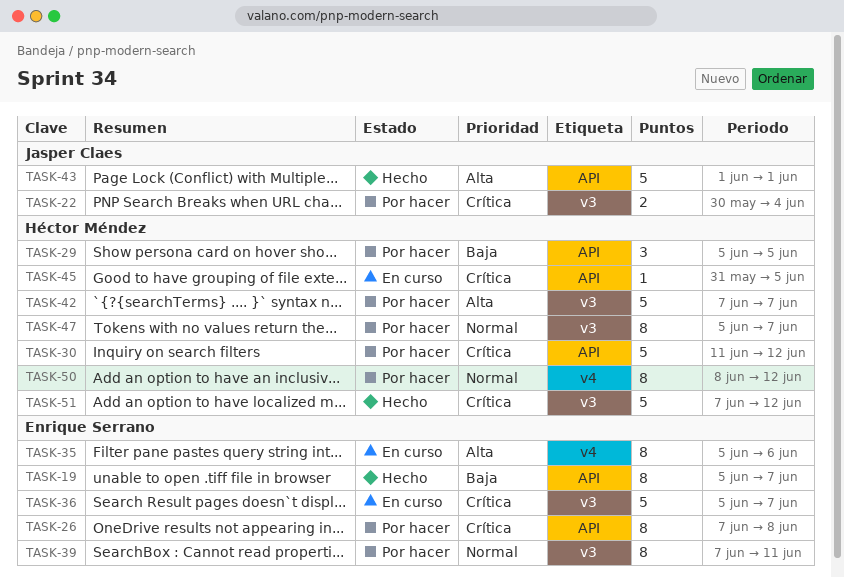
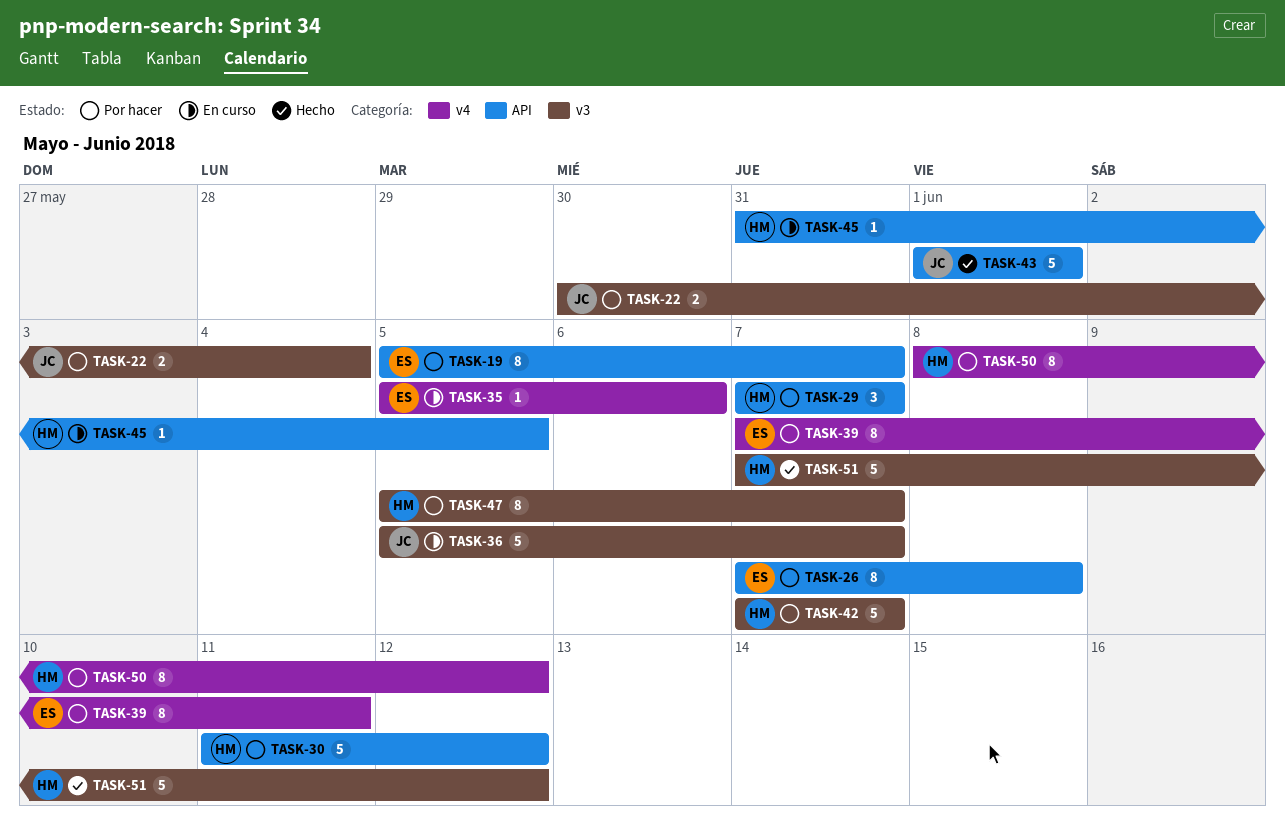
TASK-19, status: Hecho -> Por hacer
TASK-29, start: Jun 5 -> Jun 7
TASK-29, due: Jun 5 -> Jun 7
TASK-35, estimate: 8 -> 1
TASK-36, owner: Enrique Serrano -> Jasper Claes
TASK-39, label: v3 -> v4

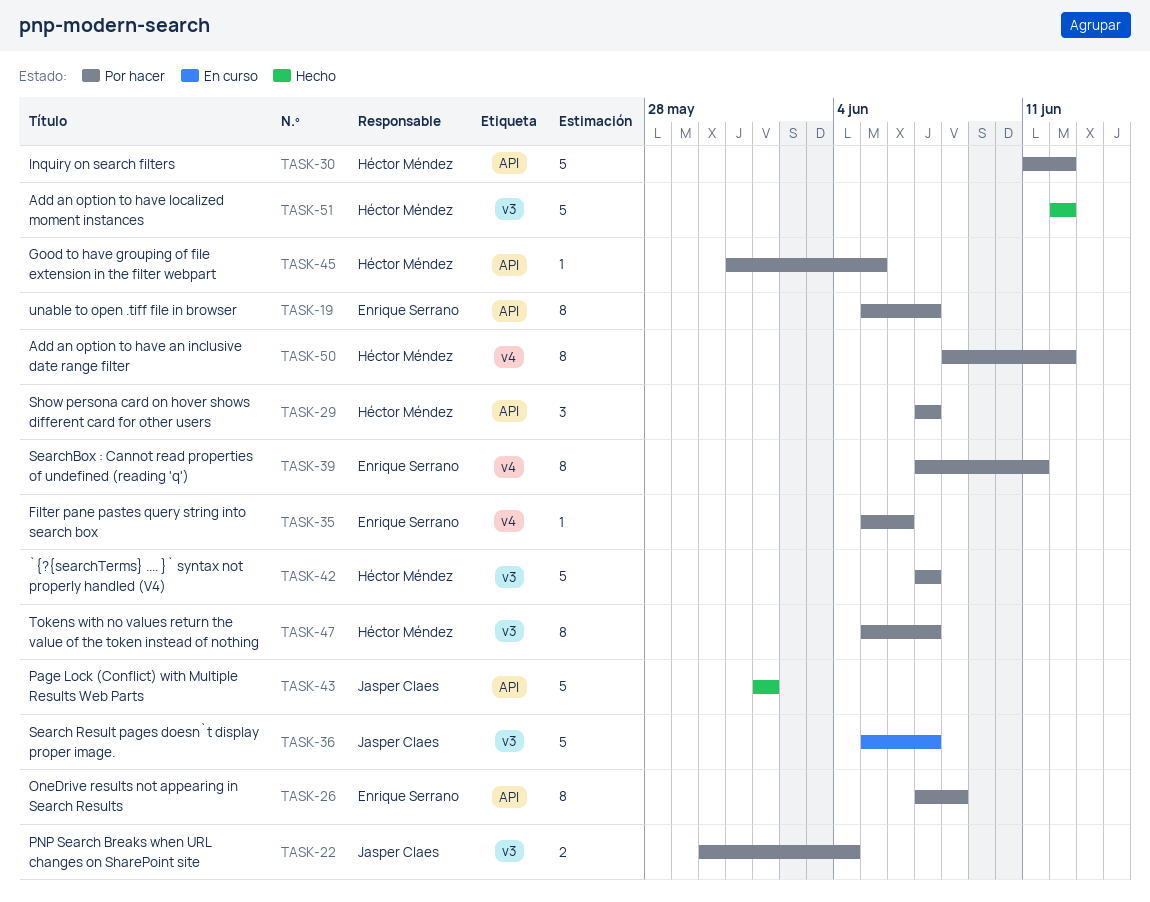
TASK-35, status: En curso -> Por hacer
TASK-45, status: En curso -> Por hacer
TASK-51, start: Jun 7 -> Jun 12

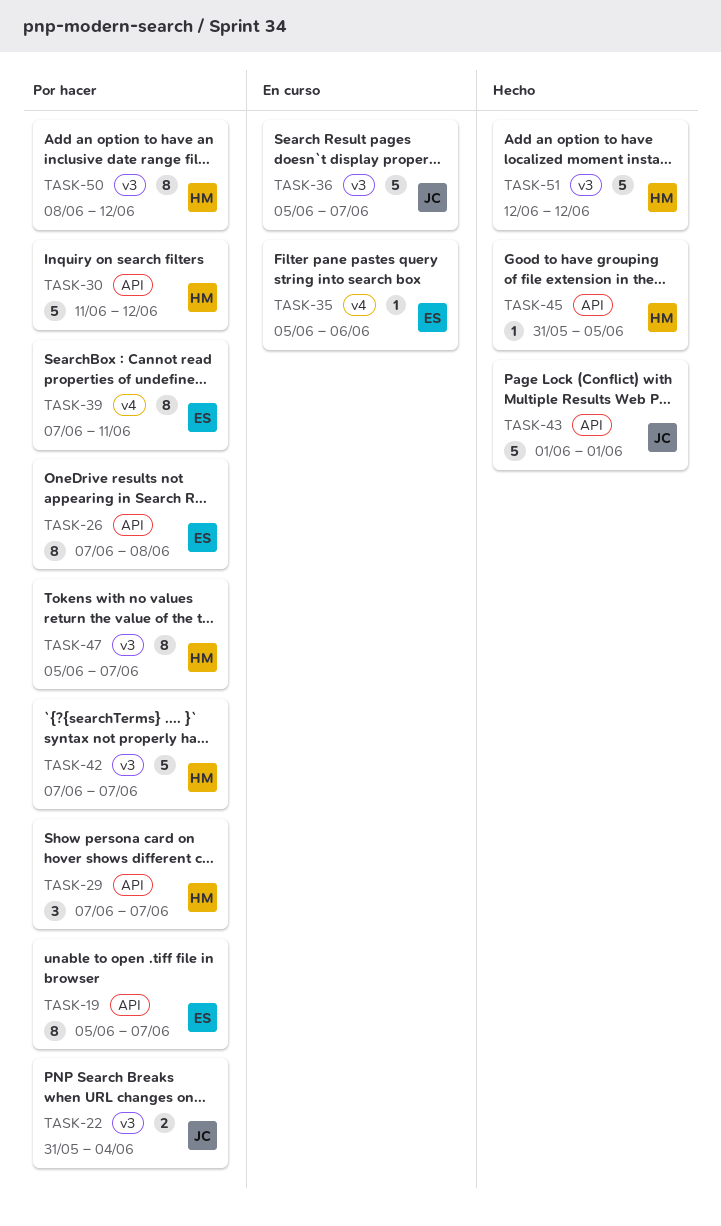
TASK-22, start: May 30 -> May 31
TASK-35, status: Por hacer -> En curso
TASK-45, status: Por hacer -> Hecho
TASK-50, label: v4 -> v3

